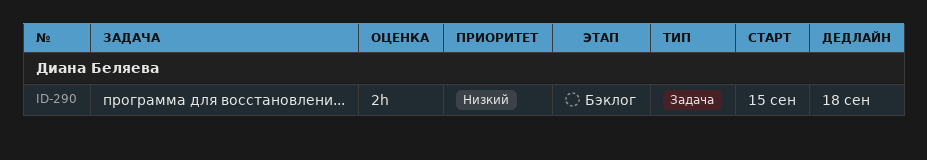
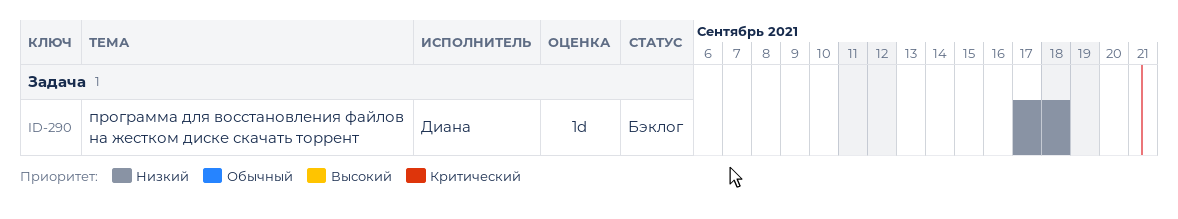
ID-290, estimate: 2h -> 1d
ID-290, start: Sep 15 -> Sep 17

